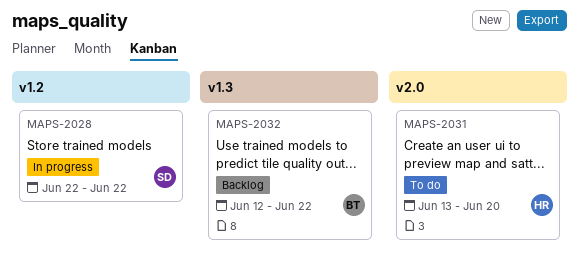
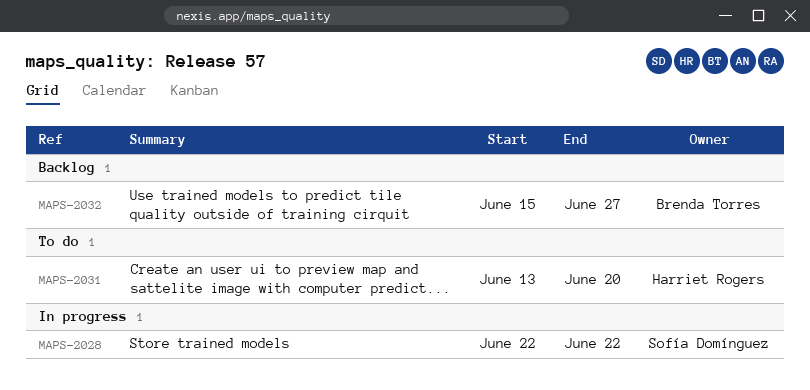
MAPS-2032, start: Jun 12 -> Jun 15
MAPS-2032, due: Jun 22 -> Jun 27

